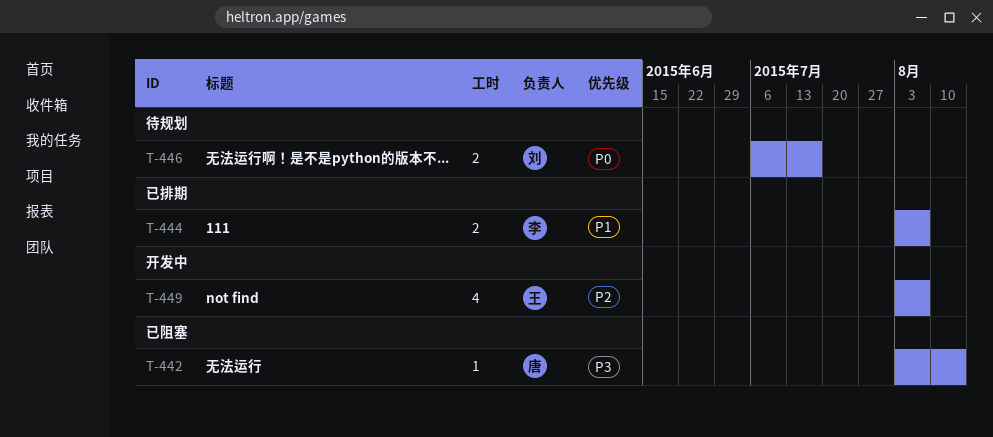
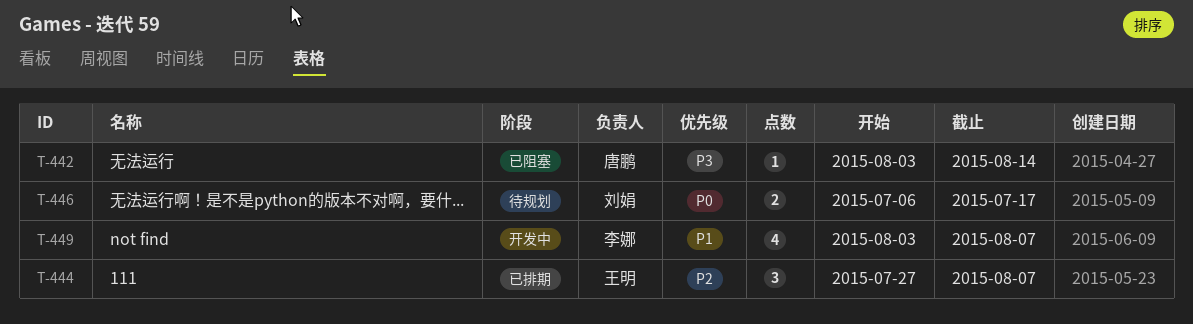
T-444, owner: 李娜 -> 王明
T-444, priority: P1 -> P2
T-444, estimate: 2 -> 3
T-444, start: Aug 3 -> Jul 27
T-449, owner: 王明 -> 李娜
T-449, priority: P2 -> P1

